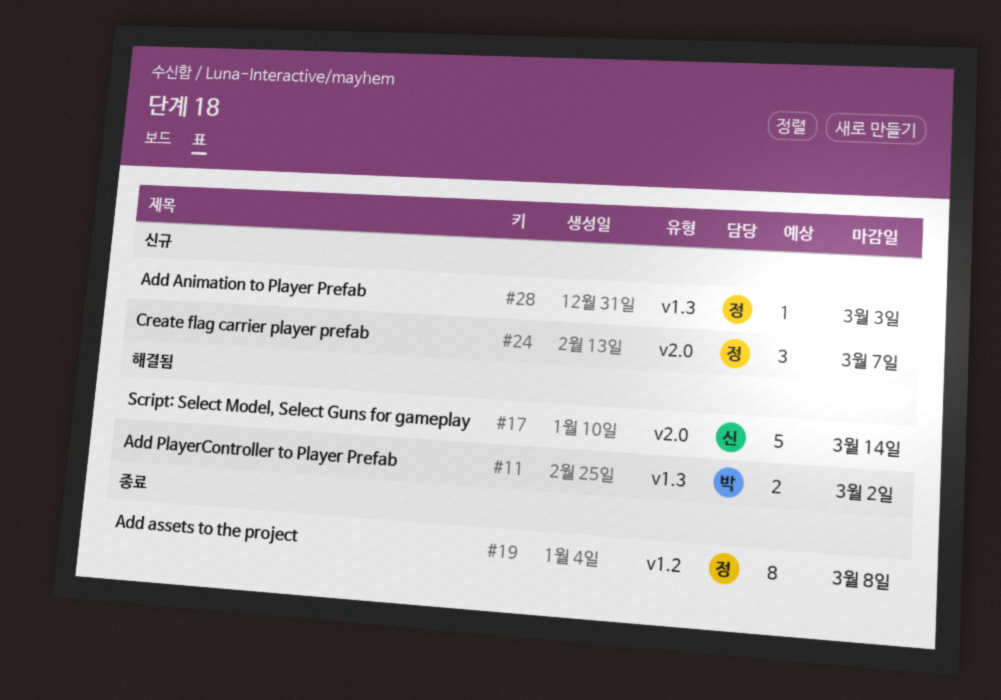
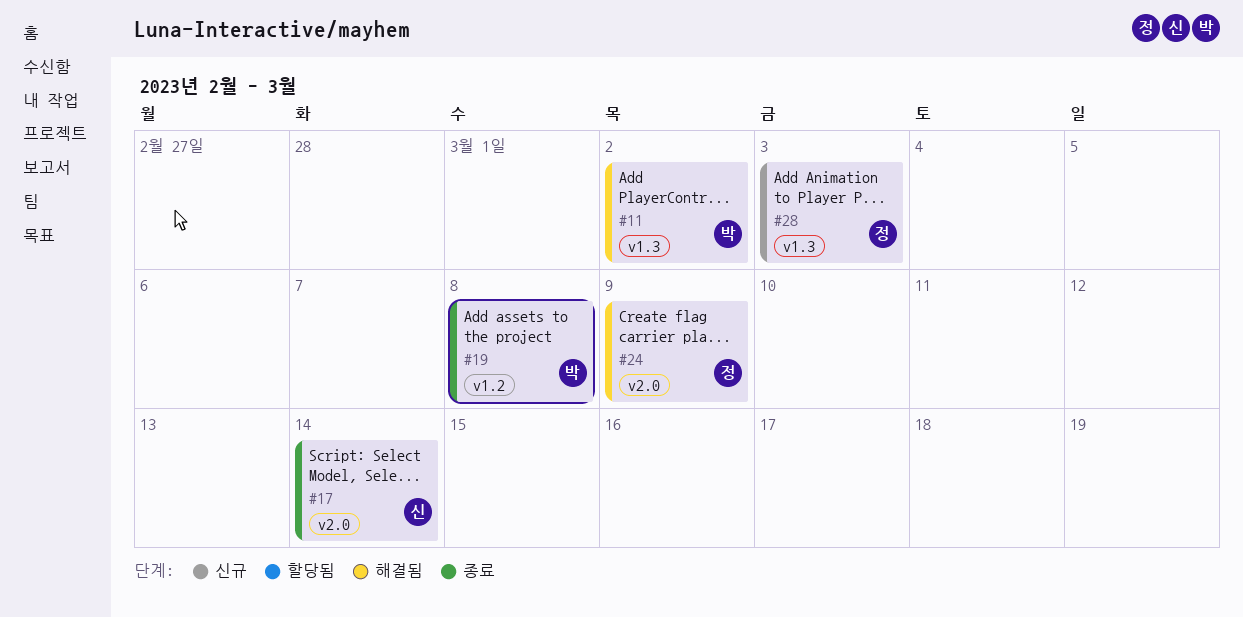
#17, status: 해결됨 -> 종료
#19, owner: 정 -> 박
#24, status: 신규 -> 해결됨
#24, due: Mar 7 -> Mar 9

